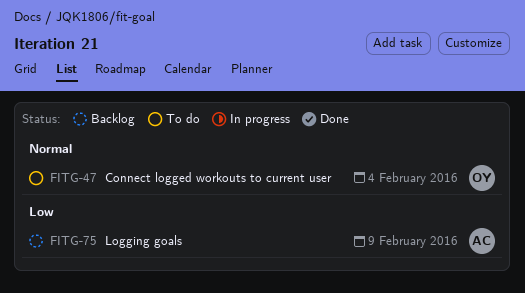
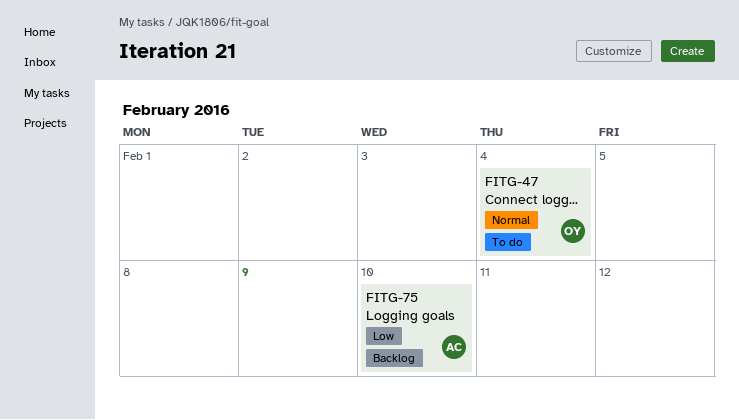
FITG-75, due: Feb 9 -> Feb 10

